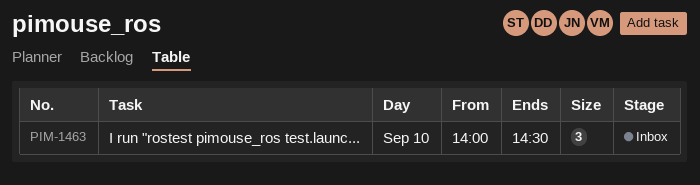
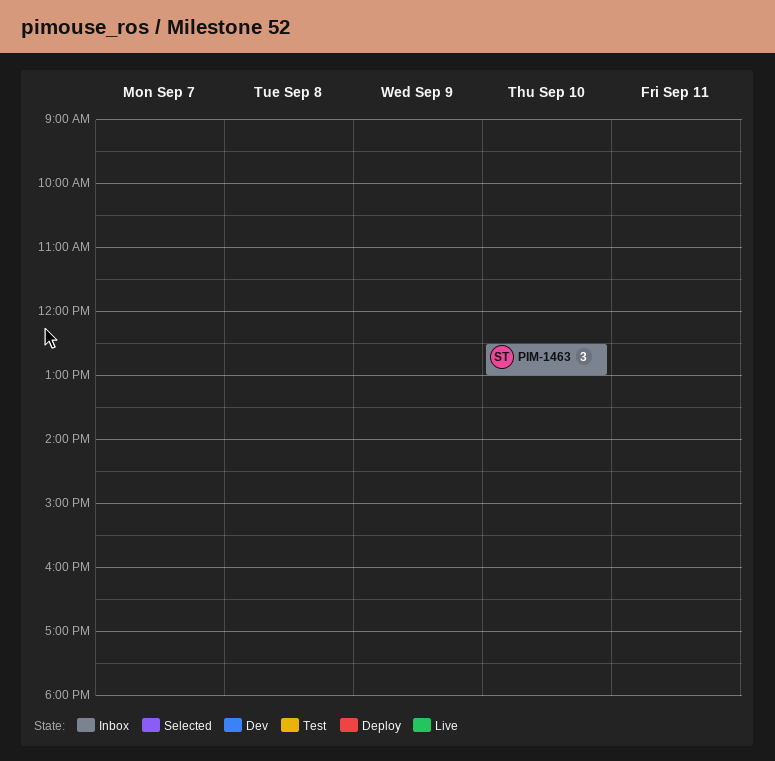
PIM-1463, begins: 14:00 -> 12:30
PIM-1463, ends: 14:30 -> 13:00

